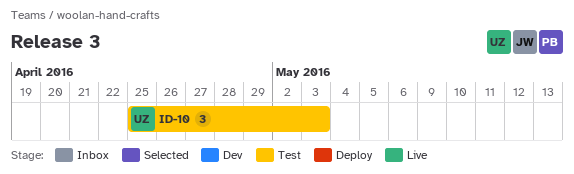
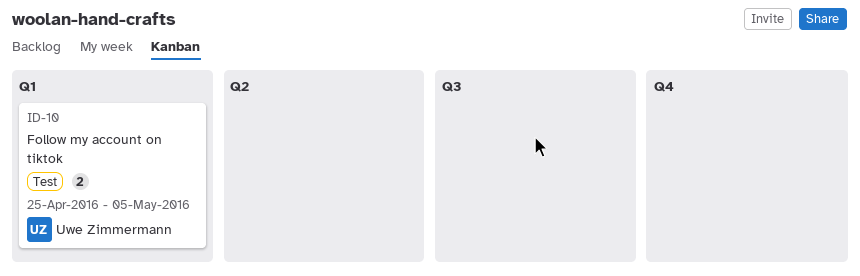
ID-10, estimate: 3 -> 2
ID-10, due: May 3 -> May 5

